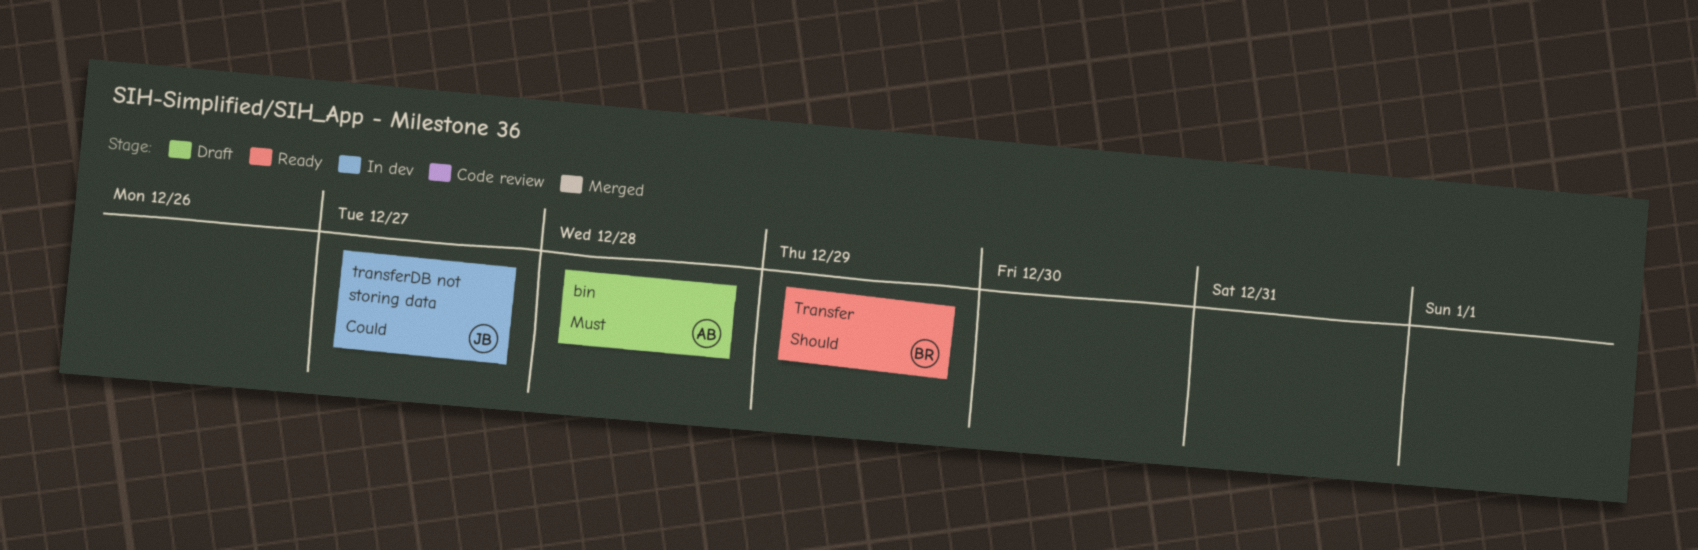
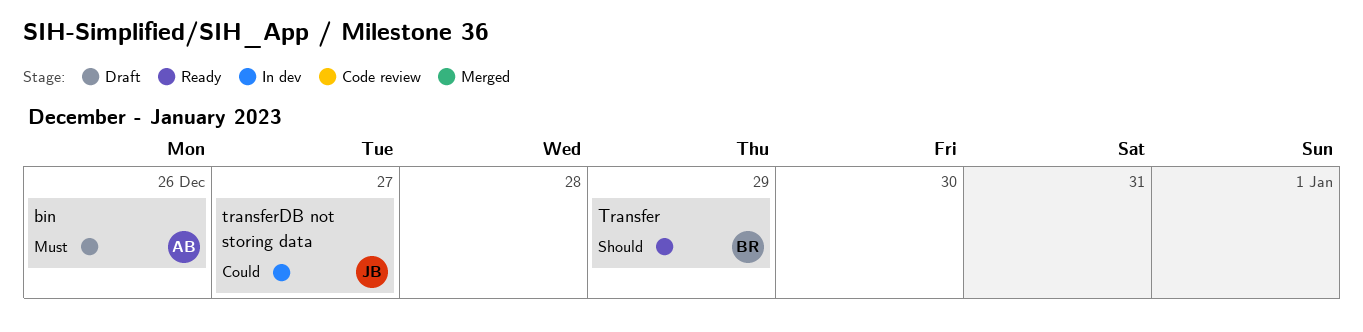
bin, due: Dec 28 -> Dec 26

